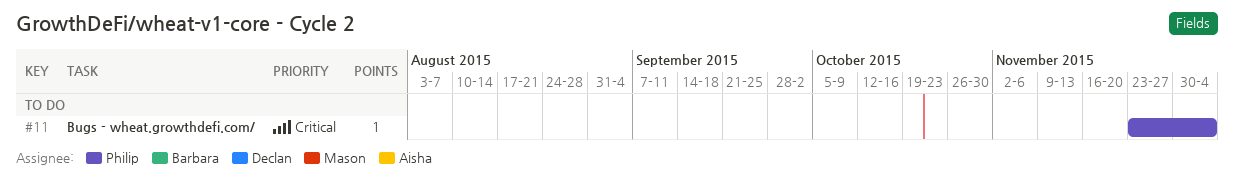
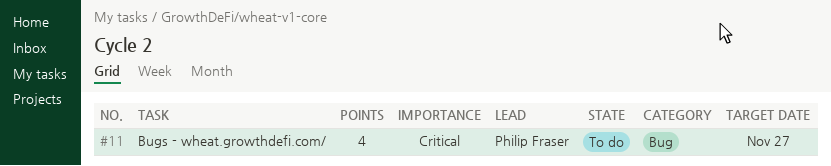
#11, estimate: 1 -> 4
#11, due: Dec 4 -> Nov 27

